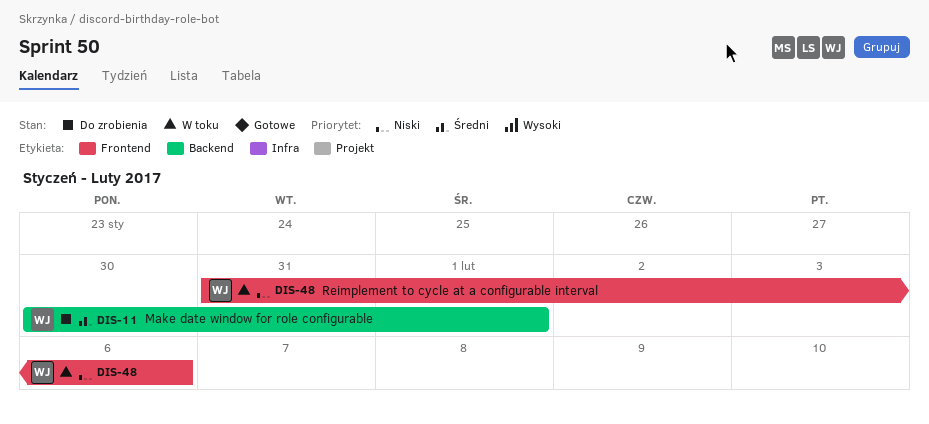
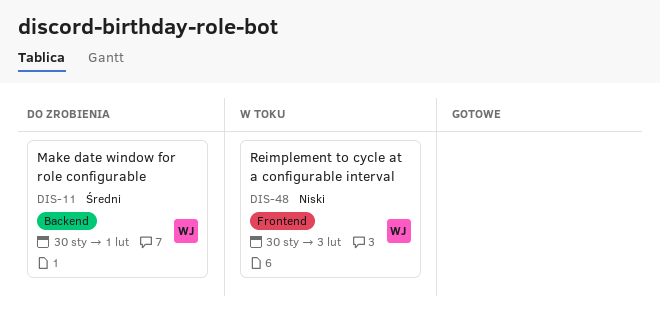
DIS-48, start: Jan 31 -> Jan 30
DIS-48, due: Feb 6 -> Feb 3

